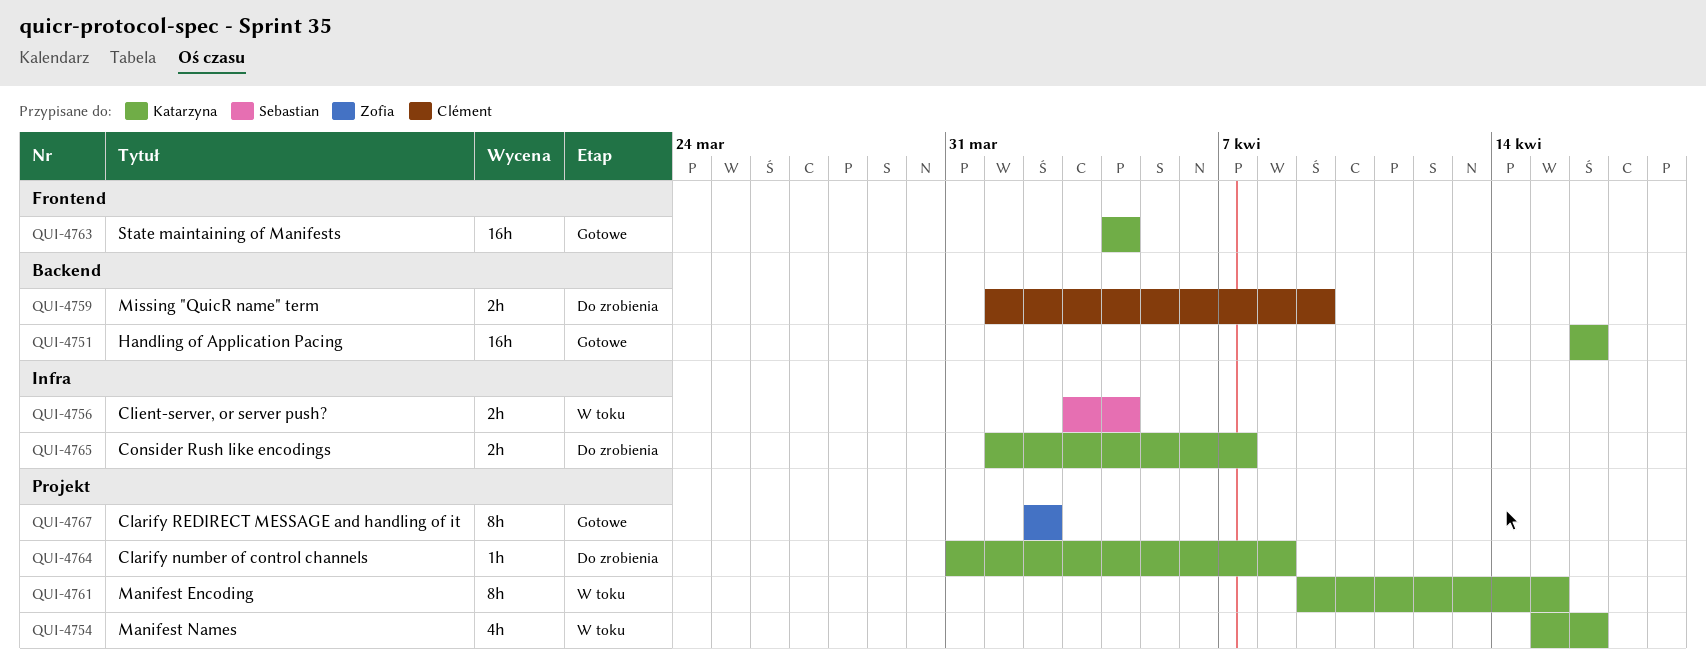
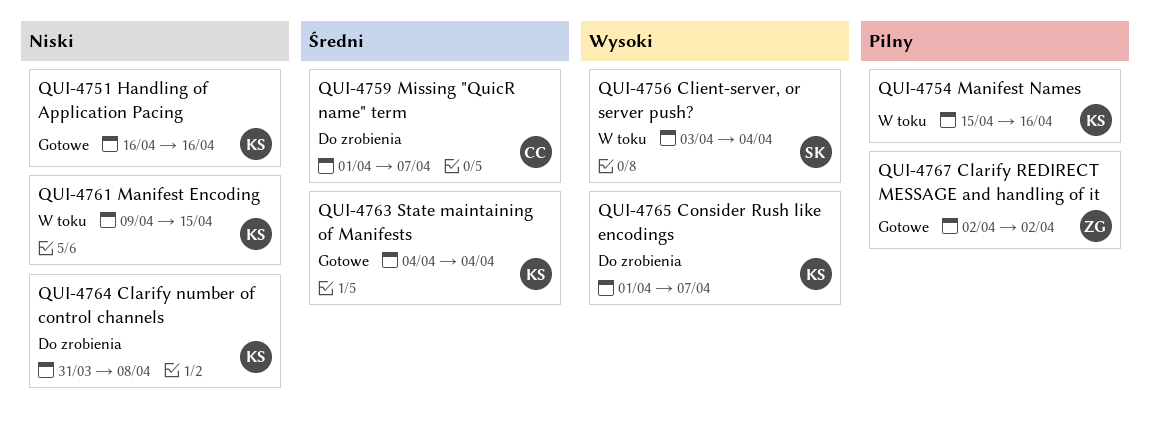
QUI-4759, due: Apr 9 -> Apr 7

